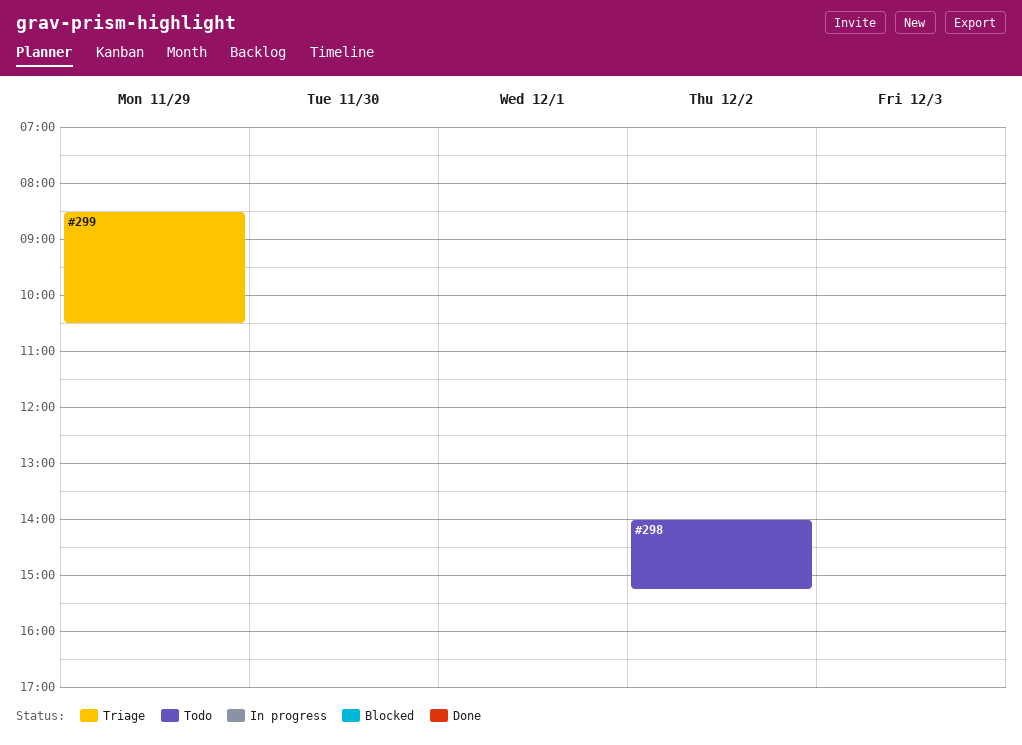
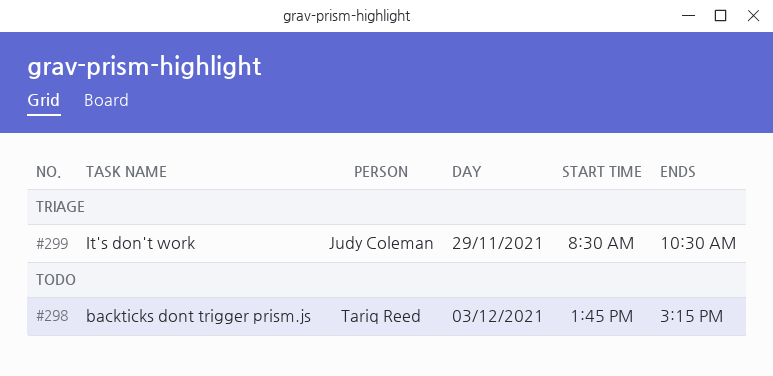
#298, day: Dec 2 -> Dec 3
#298, begins: 14:00 -> 13:45

